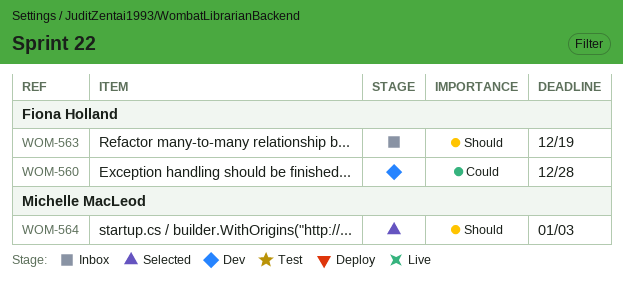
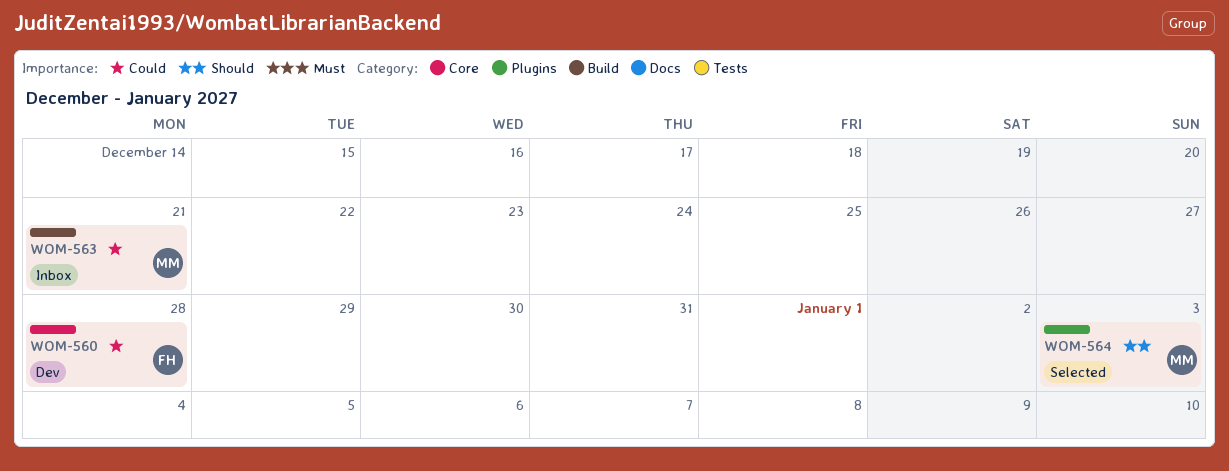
WOM-563, owner: Fiona Holland -> Michelle MacLeod
WOM-563, priority: Should -> Could
WOM-563, due: Dec 19 -> Dec 21

